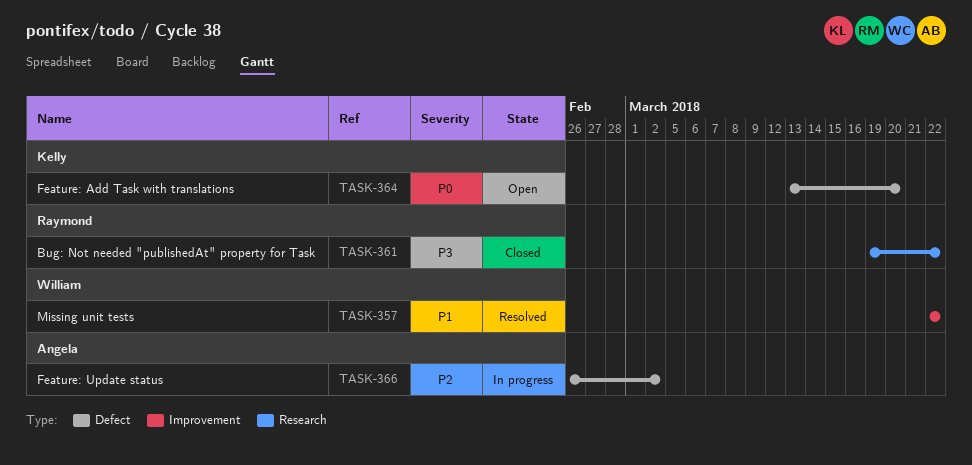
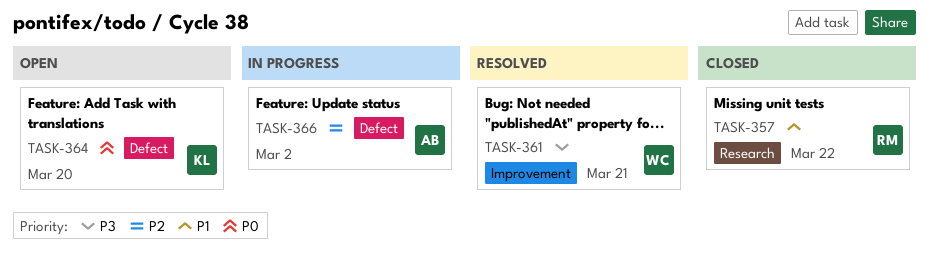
TASK-357, status: Resolved -> Closed
TASK-357, owner: William -> Raymond
TASK-357, label: Improvement -> Research
TASK-361, status: Closed -> Resolved
TASK-361, owner: Raymond -> William
TASK-361, label: Research -> Improvement
TASK-361, due: Mar 22 -> Mar 21

